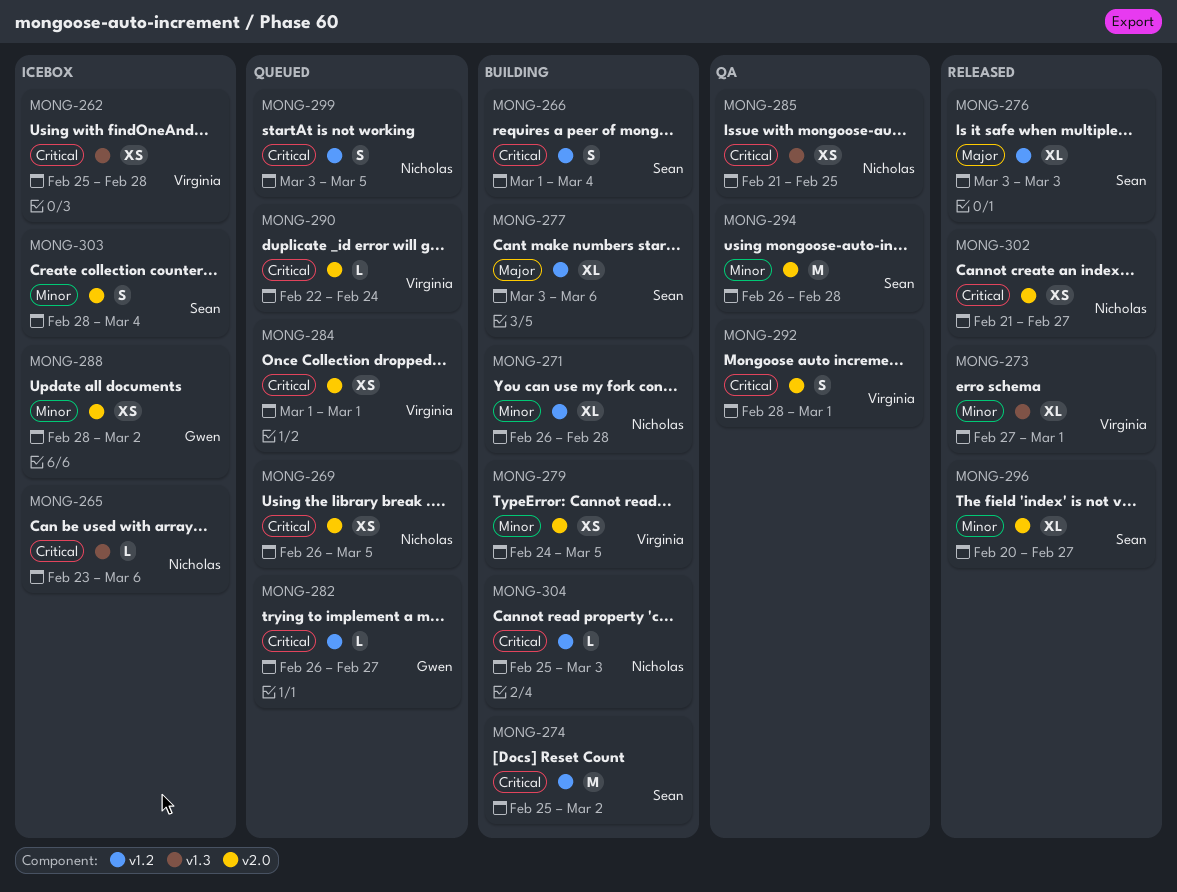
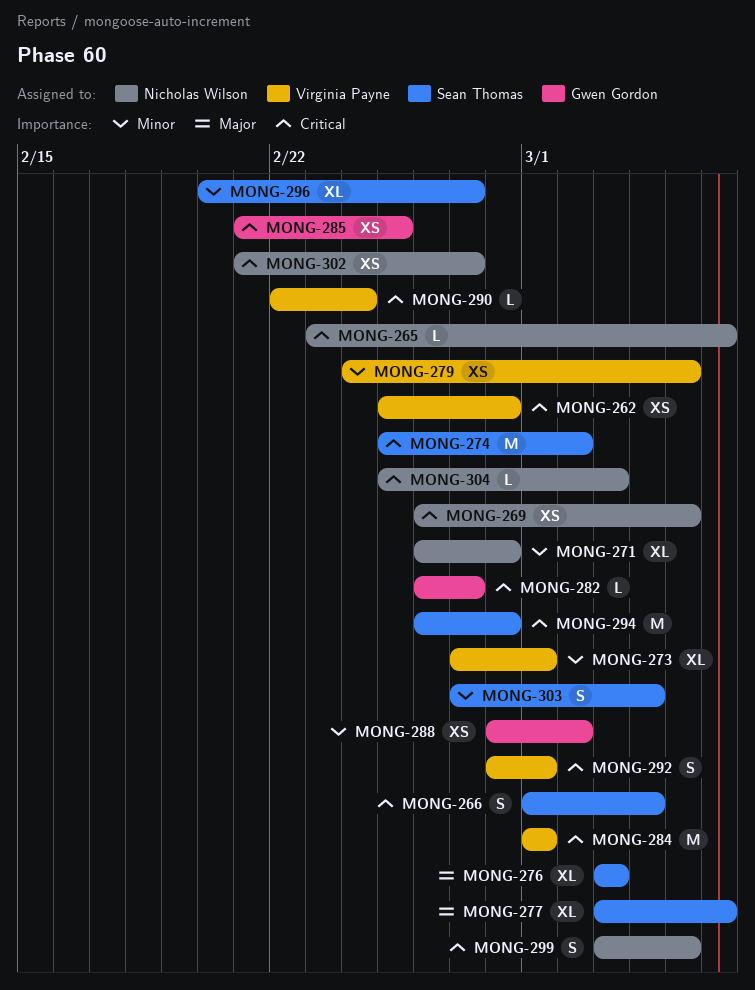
MONG-284, estimate: XS -> M
MONG-285, owner: Nicholas Wilson -> Gwen Gordon
MONG-294, priority: Minor -> Critical
MONG-303, start: Feb 28 -> Feb 27

